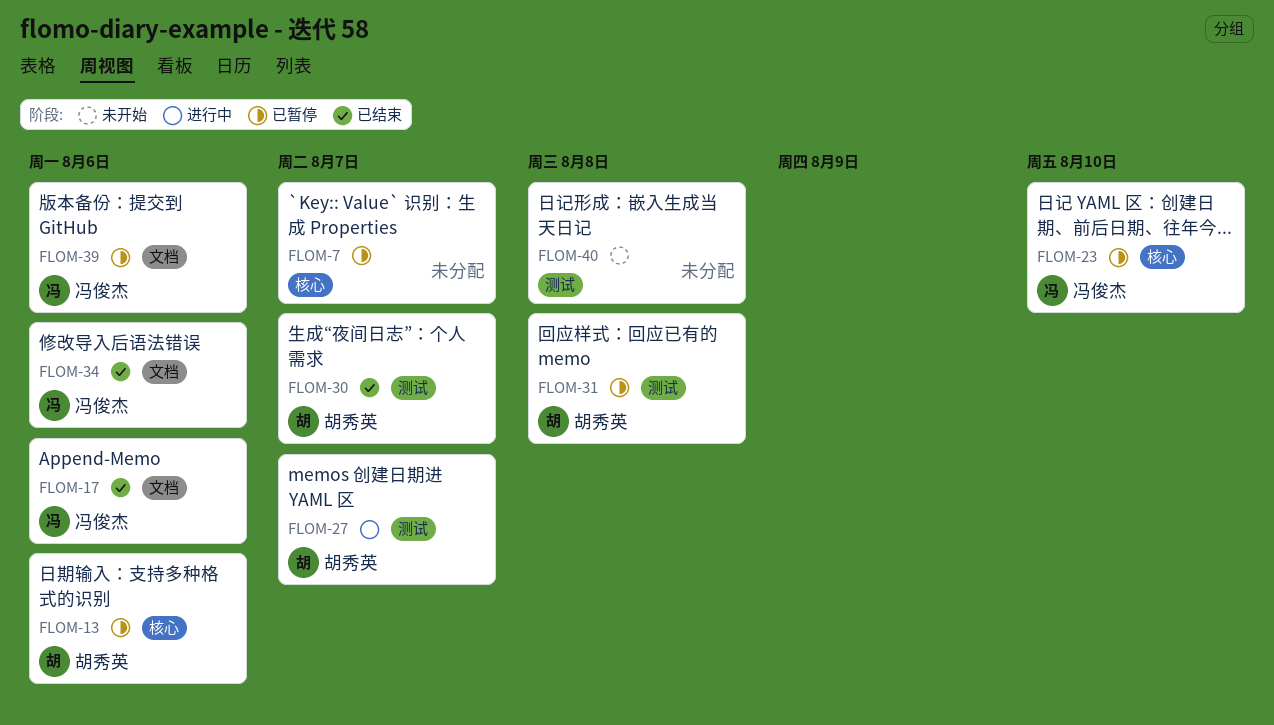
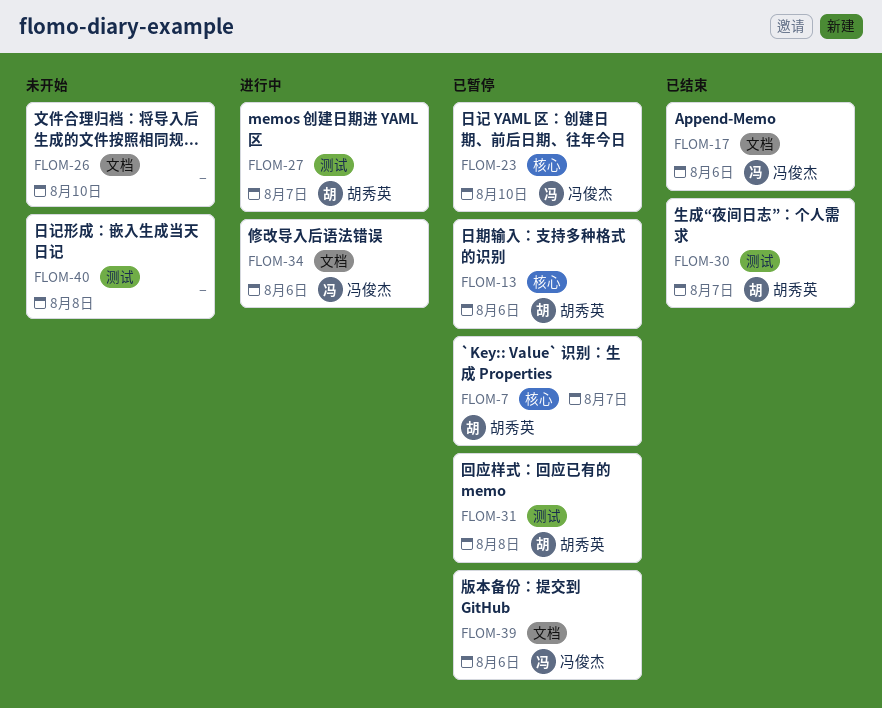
FLOM-7, owner: none -> 胡秀英
FLOM-26: none -> present
FLOM-34, status: 已结束 -> 进行中

